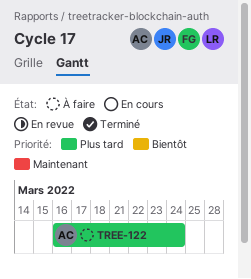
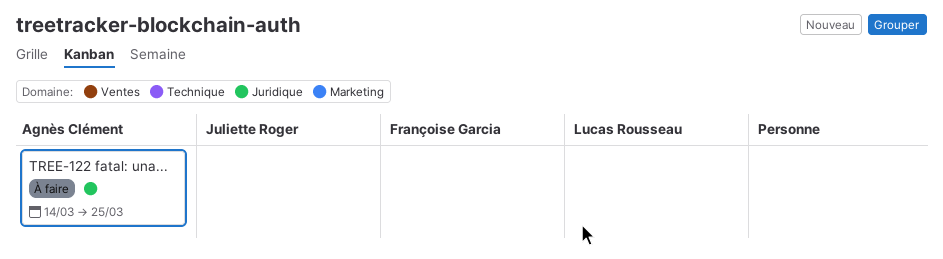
TREE-122, start: Mar 16 -> Mar 14
TREE-122, due: Mar 24 -> Mar 25

